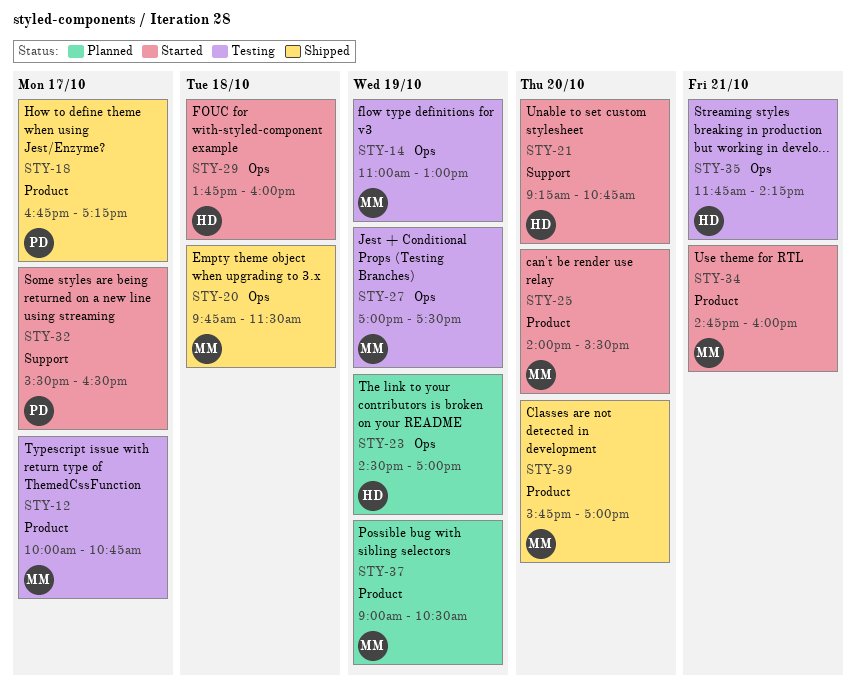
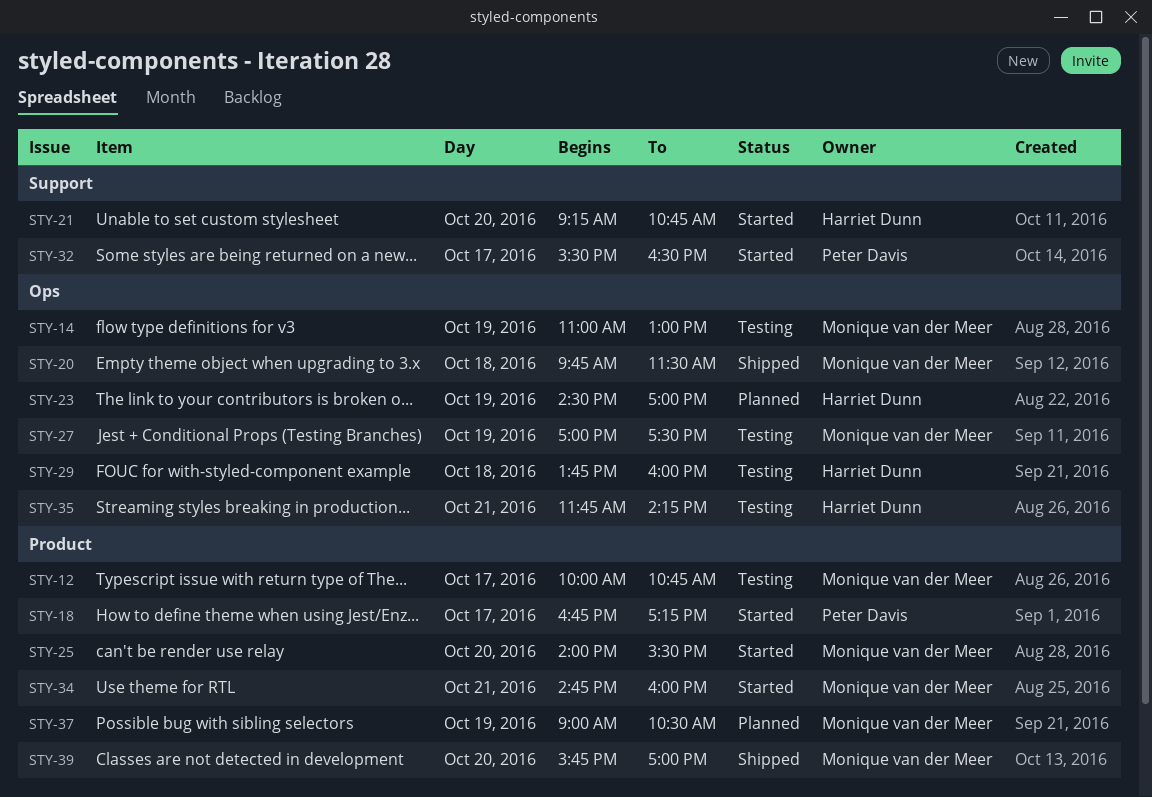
STY-18, status: Shipped -> Started
STY-29, status: Started -> Testing

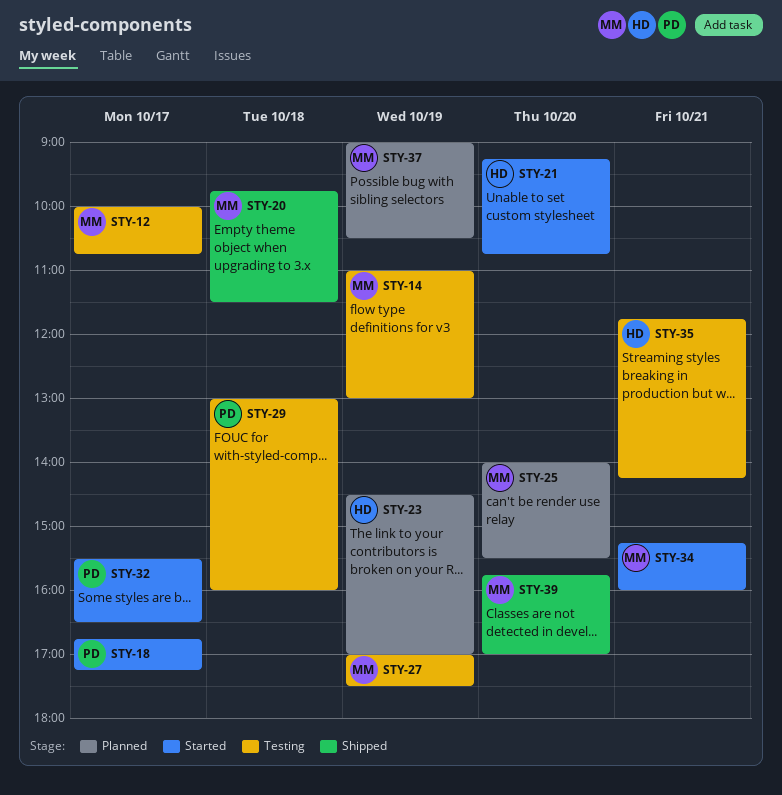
STY-25, status: Started -> Planned
STY-29, owner: Harriet Dunn -> Peter Davis
STY-29, begins: 13:45 -> 13:00
STY-34, begins: 14:45 -> 15:15

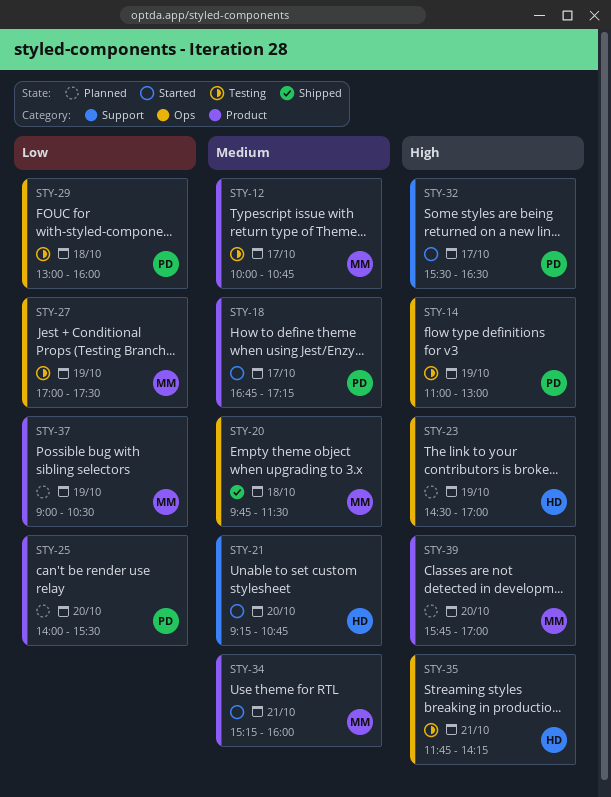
STY-14, owner: MM -> PD
STY-25, owner: MM -> PD
STY-39, status: Shipped -> Planned

